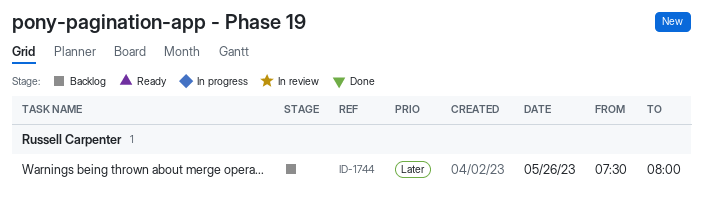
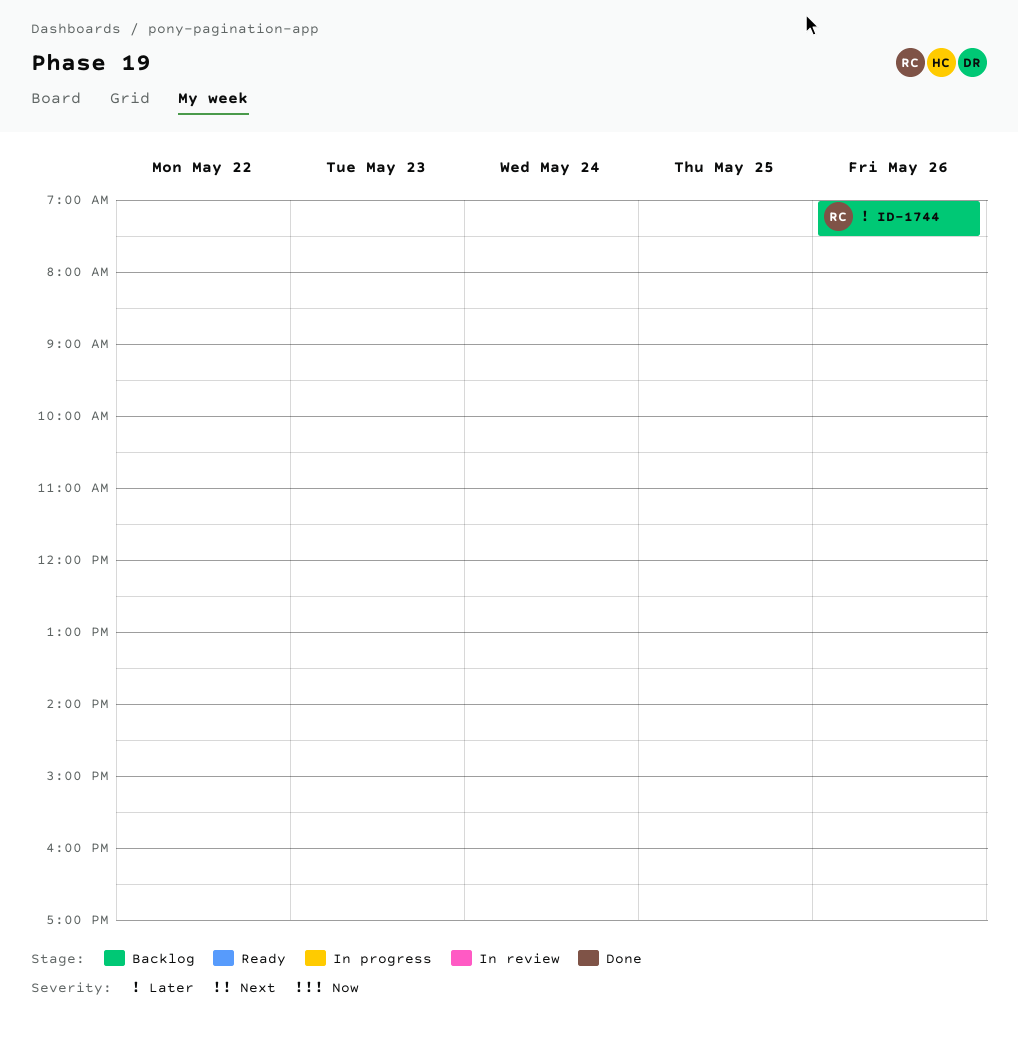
ID-1744, begins: 07:30 -> 07:00
ID-1744, ends: 08:00 -> 07:30

